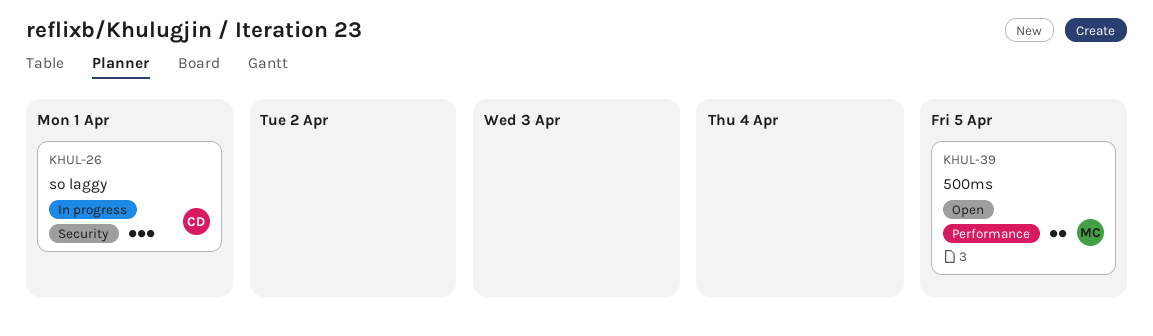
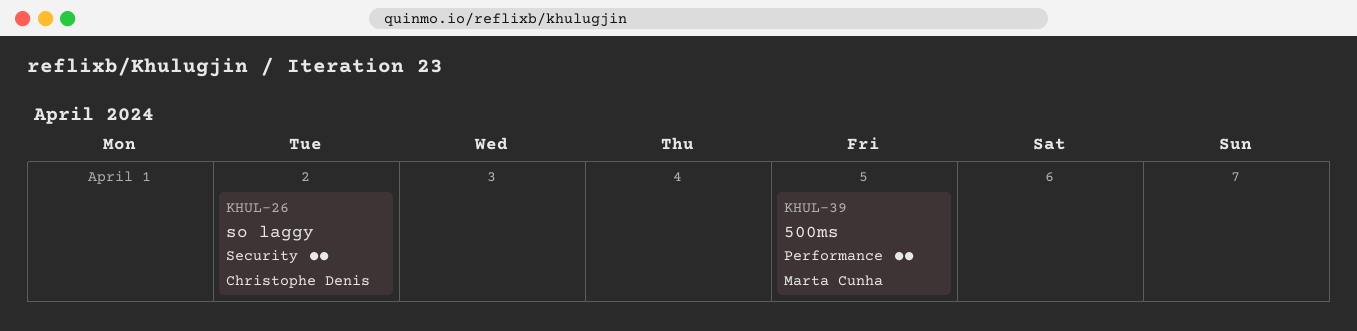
KHUL-26, estimate: 3 -> 2
KHUL-26, due: Apr 1 -> Apr 2

